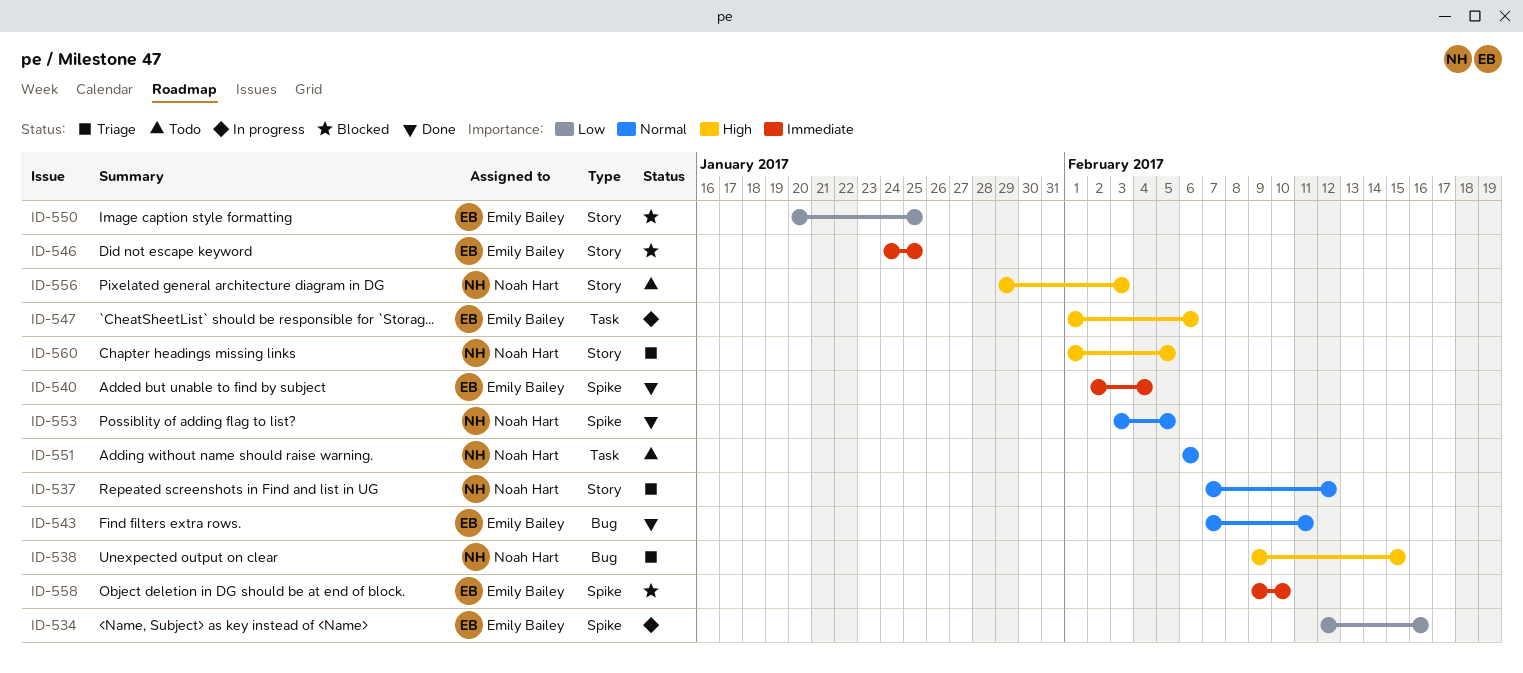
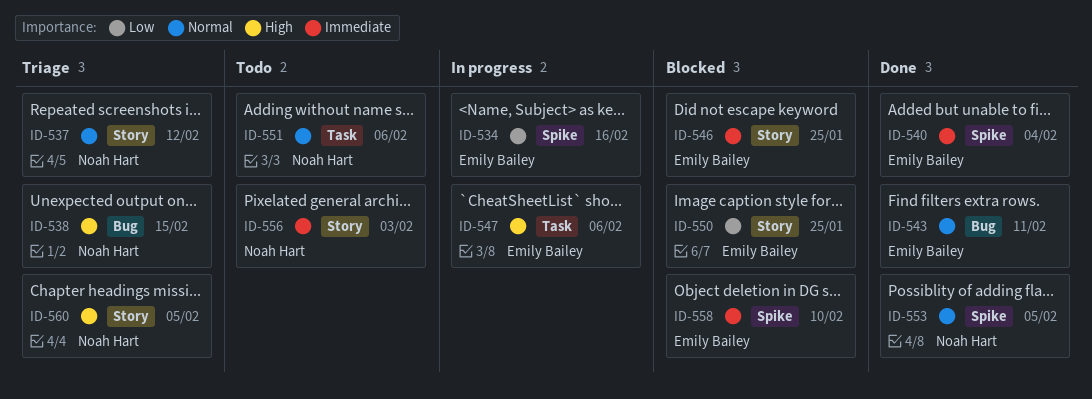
ID-556, priority: High -> Immediate

